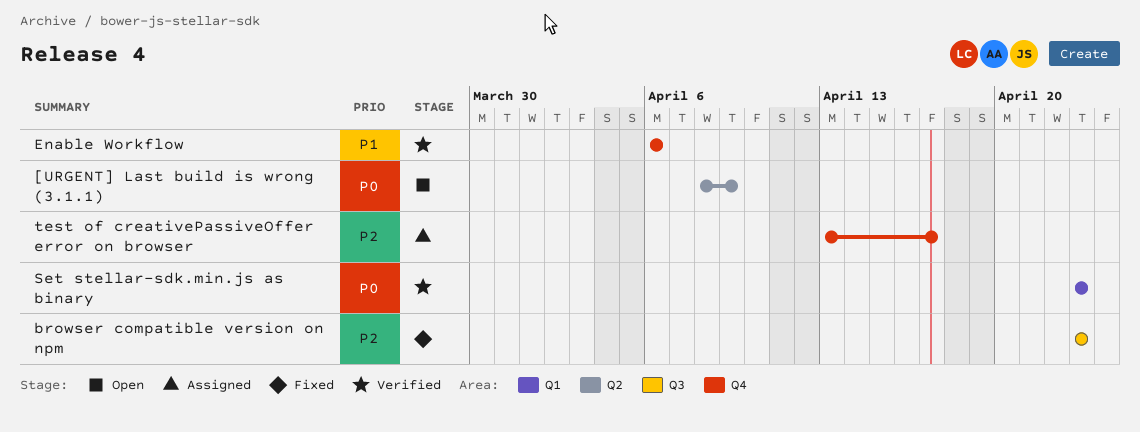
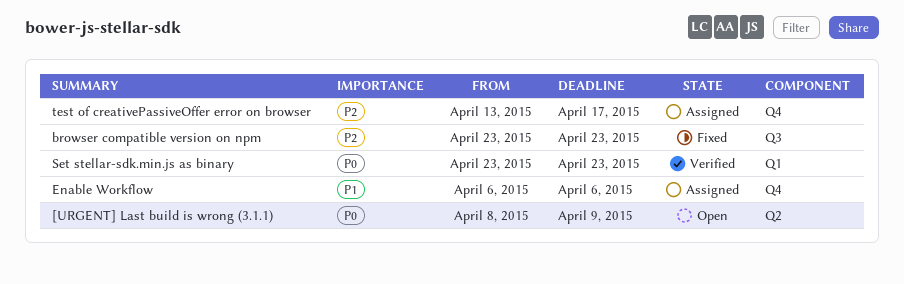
Enable Workflow, status: Verified -> Assigned

